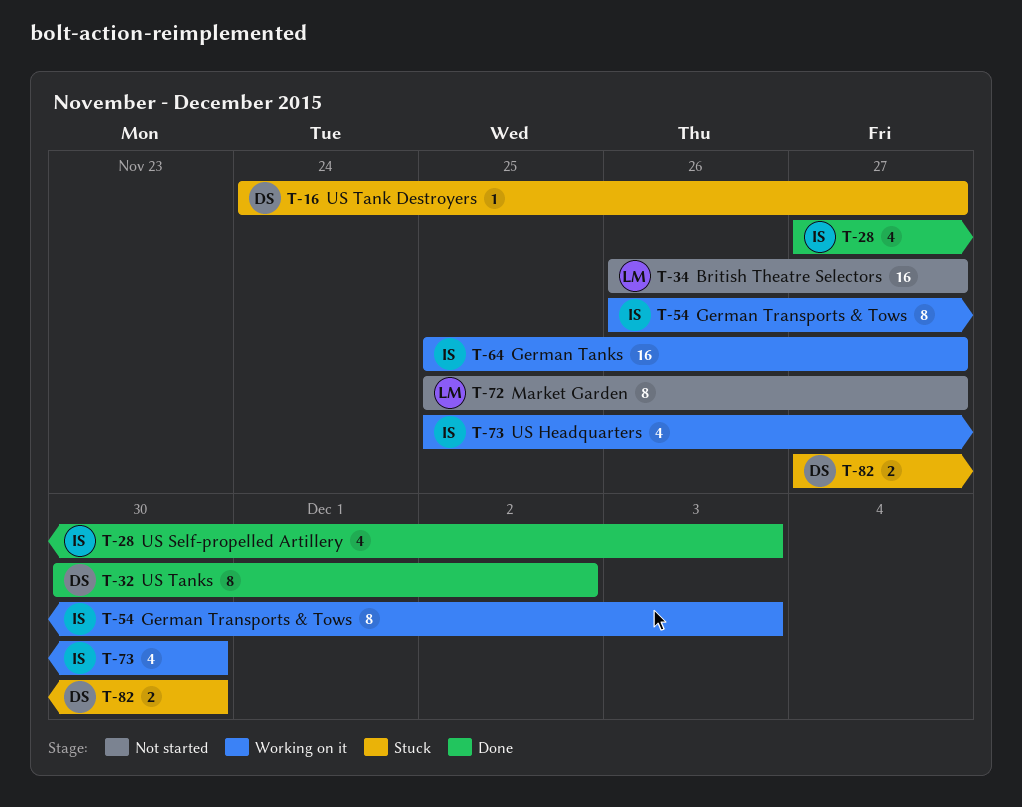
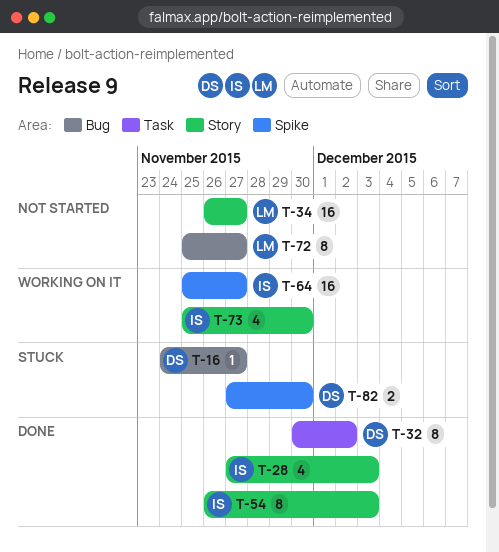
T-54, status: Working on it -> Done

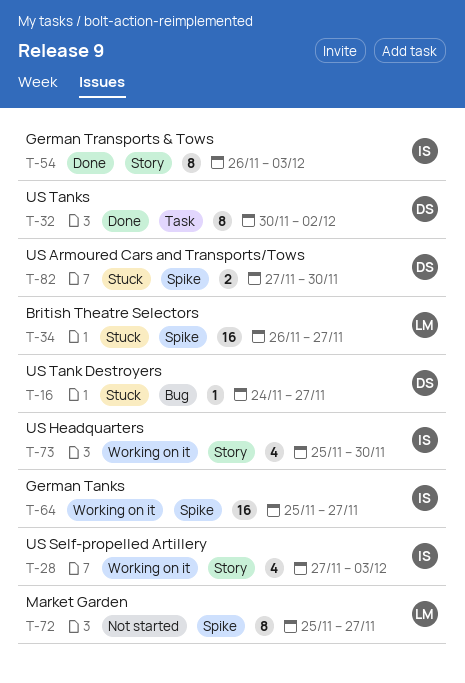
T-28, status: Done -> Working on it
T-34, status: Not started -> Stuck
T-34, label: Story -> Spike
T-72, label: Bug -> Spike

